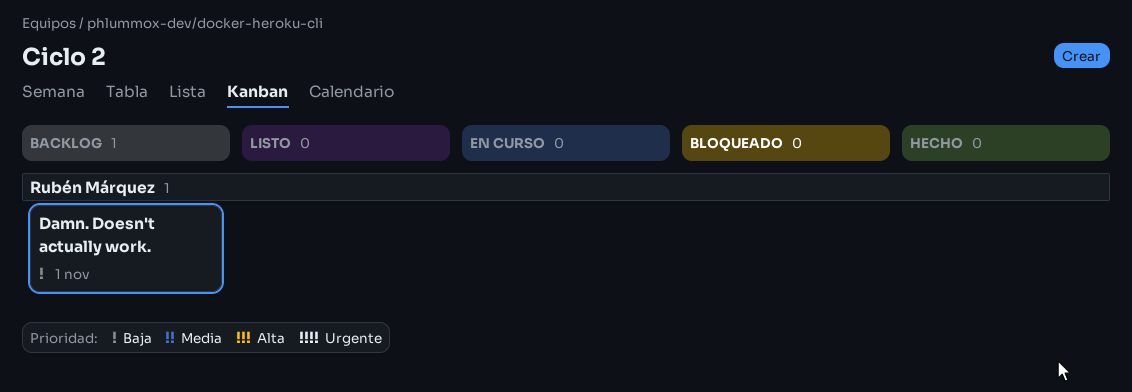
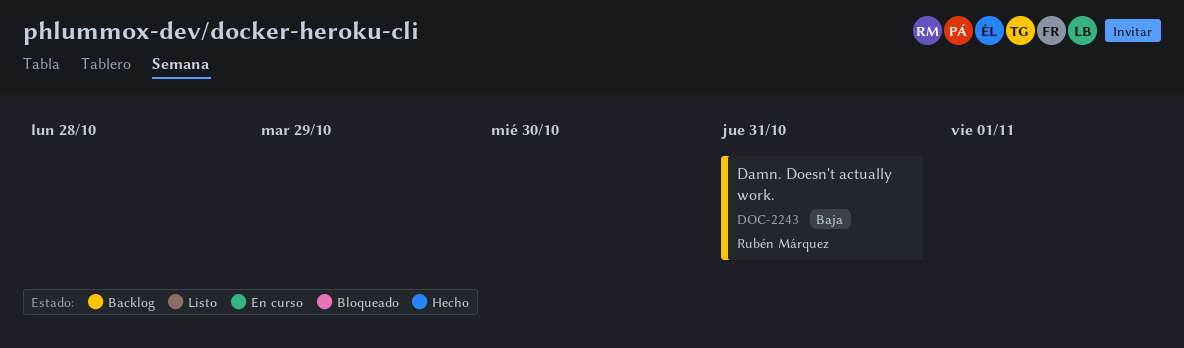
Damn. Doesn't actually work., due: Nov 1 -> Oct 31

